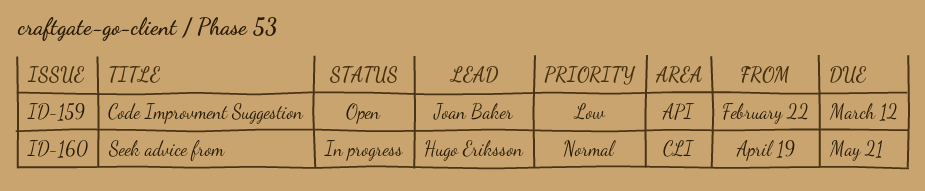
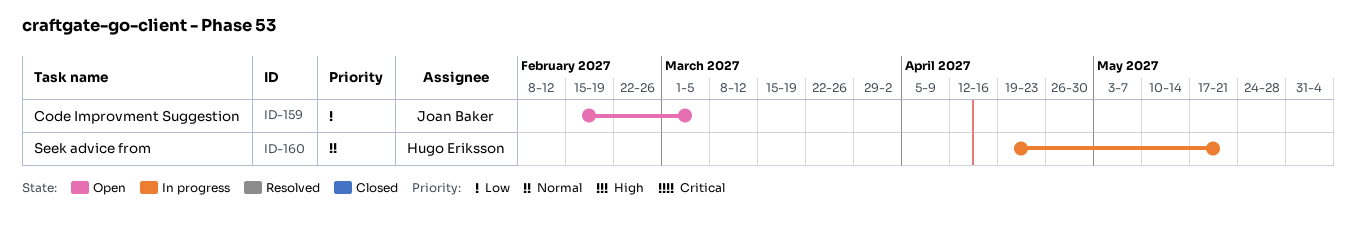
ID-159, start: Feb 22 -> Feb 15
ID-159, due: Mar 12 -> Mar 5

